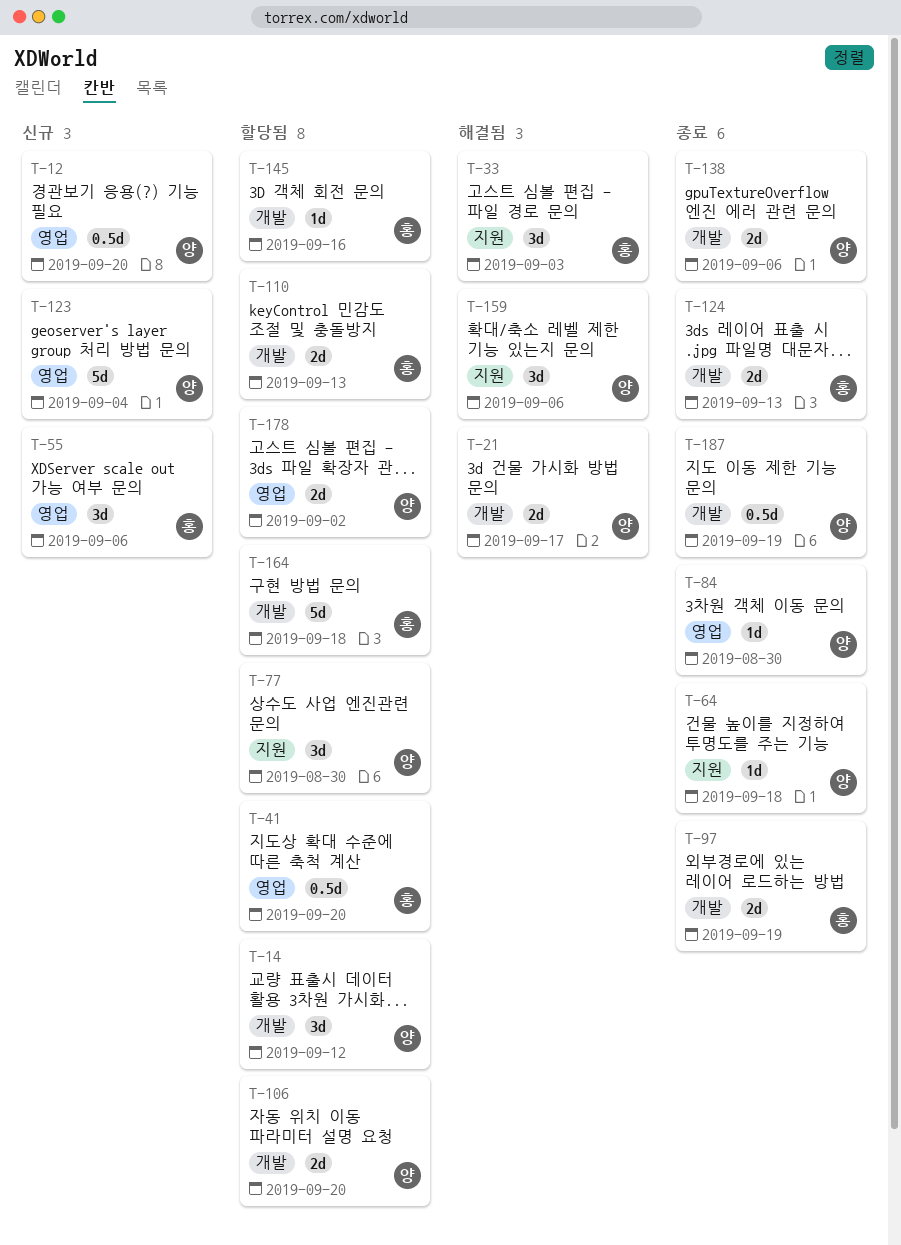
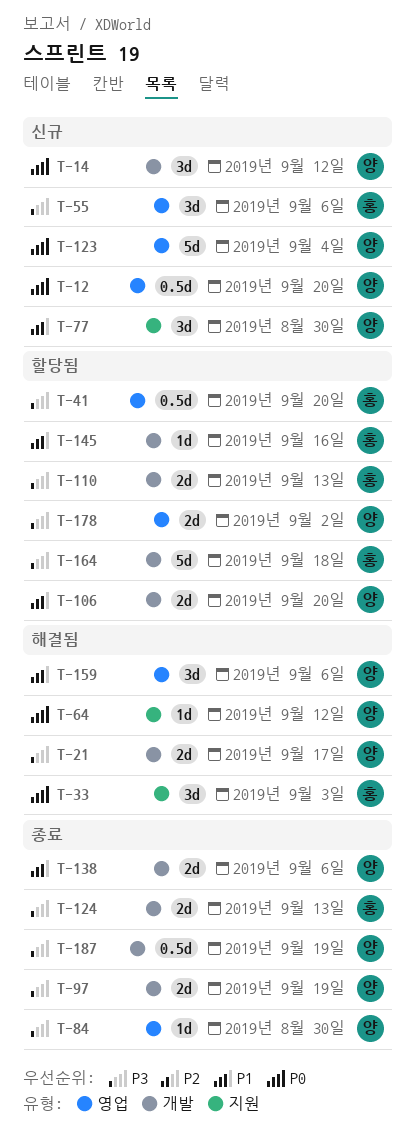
T-14, status: 할당됨 -> 신규
T-64, status: 종료 -> 해결됨
T-64, due: Sep 18 -> Sep 12
T-77, status: 할당됨 -> 신규
T-97, owner: 홍 -> 양
T-159, label: 지원 -> 영업

